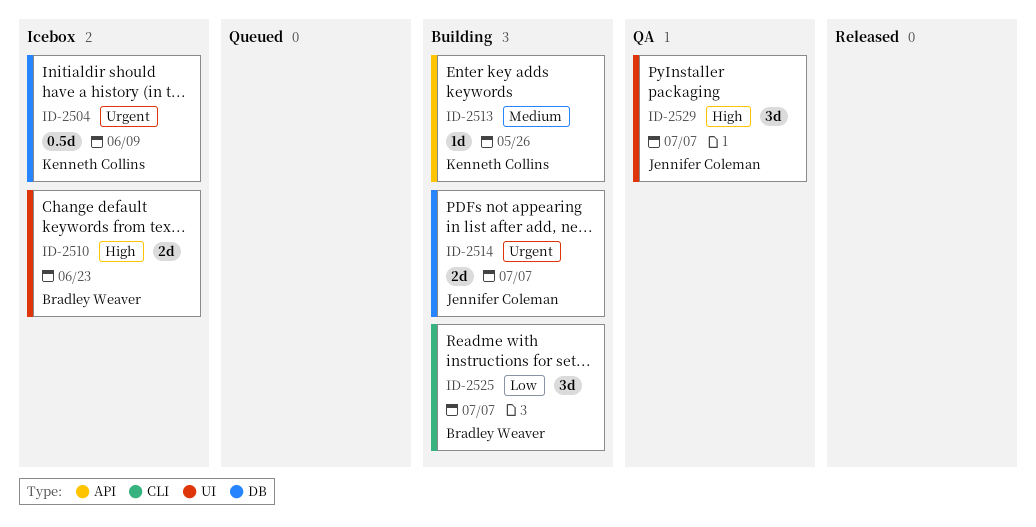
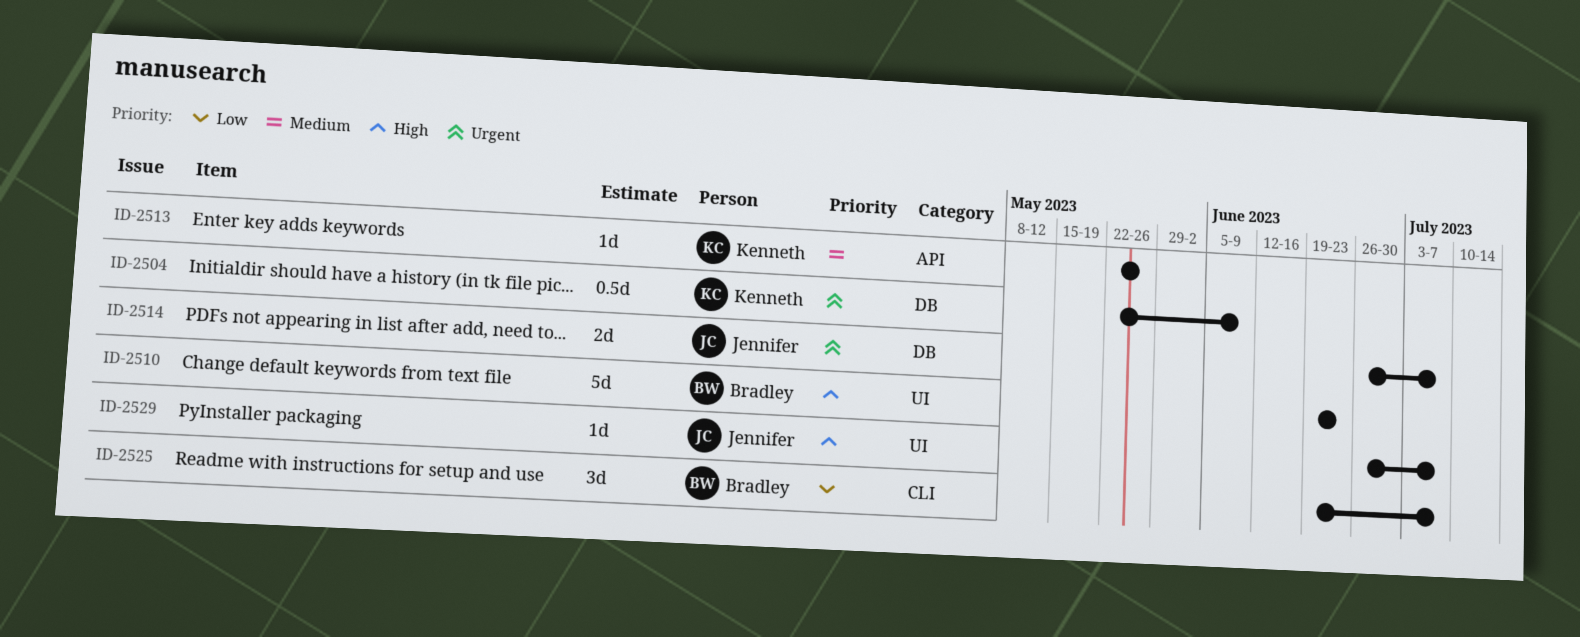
ID-2510, estimate: 2d -> 5d
ID-2529, estimate: 3d -> 1d

